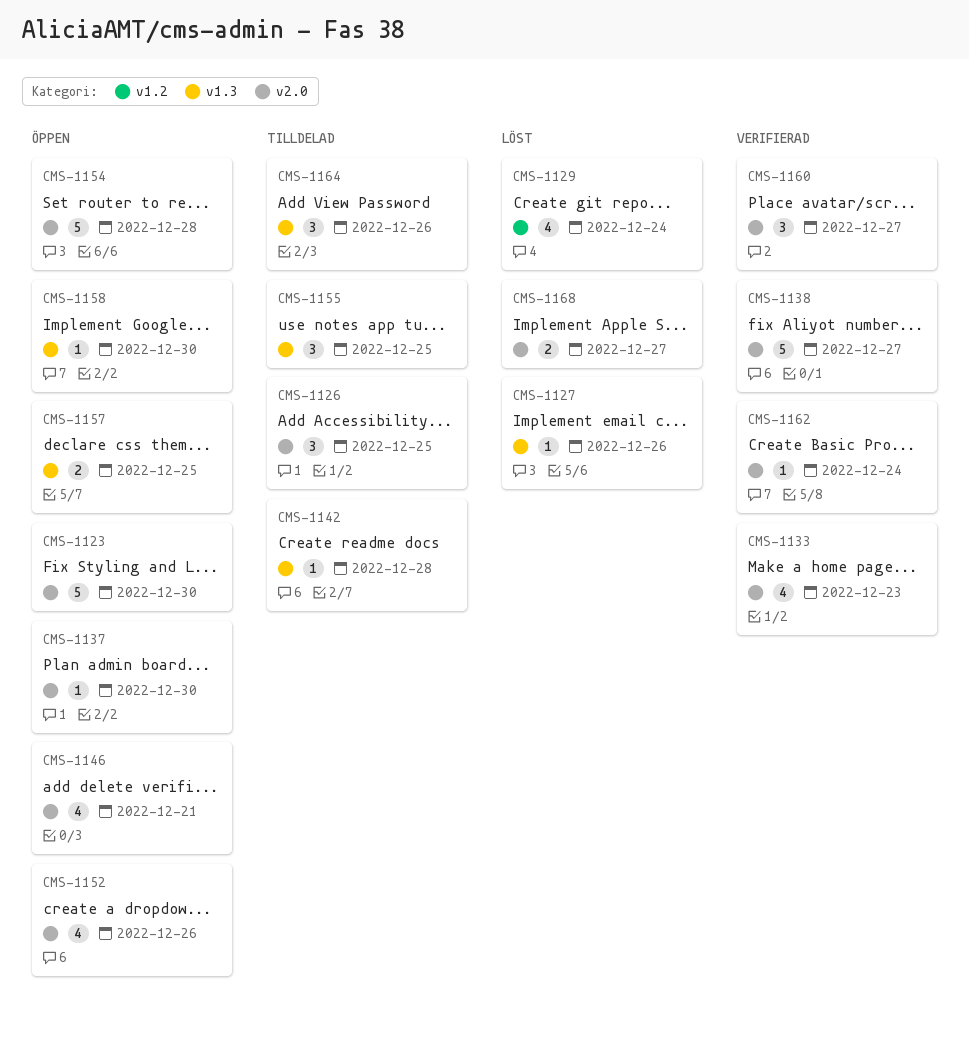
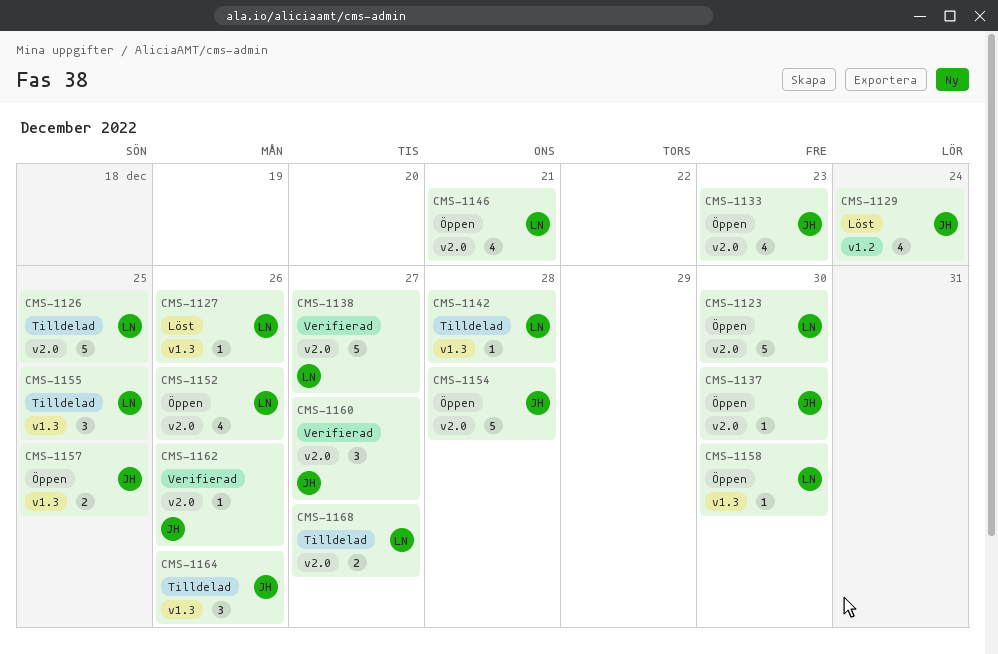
CMS-1126, estimate: 3 -> 5
CMS-1133, status: Verifierad -> Öppen
CMS-1162, due: Dec 24 -> Dec 26
CMS-1168, status: Löst -> Tilldelad

